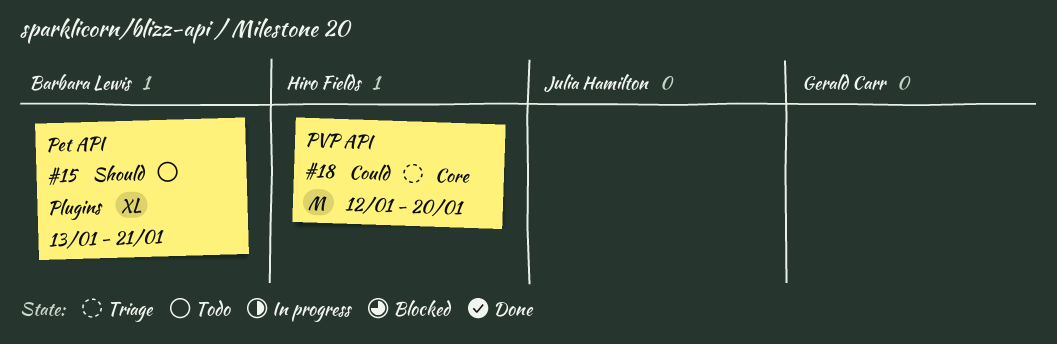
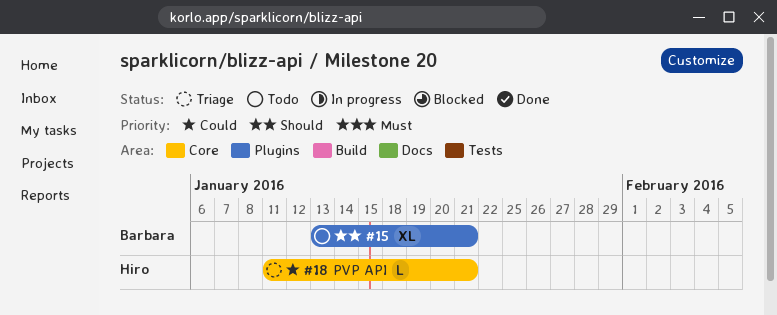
#18, estimate: M -> L
#18, start: Jan 12 -> Jan 11
#18, due: Jan 20 -> Jan 21

